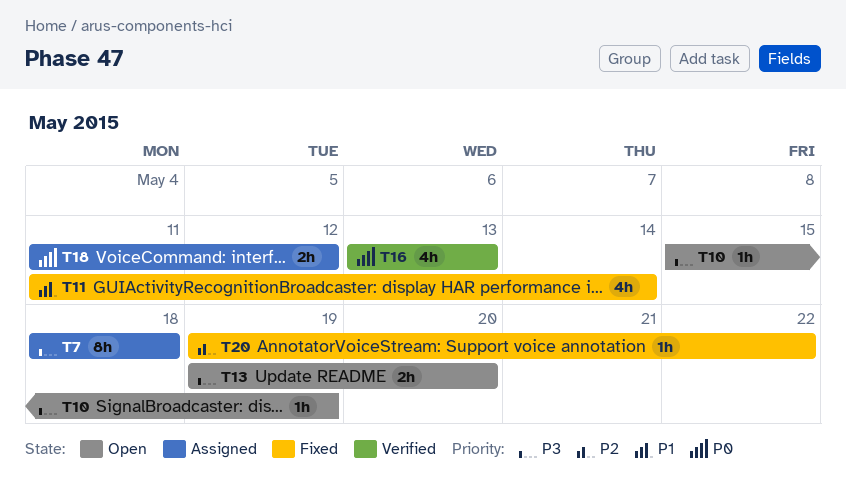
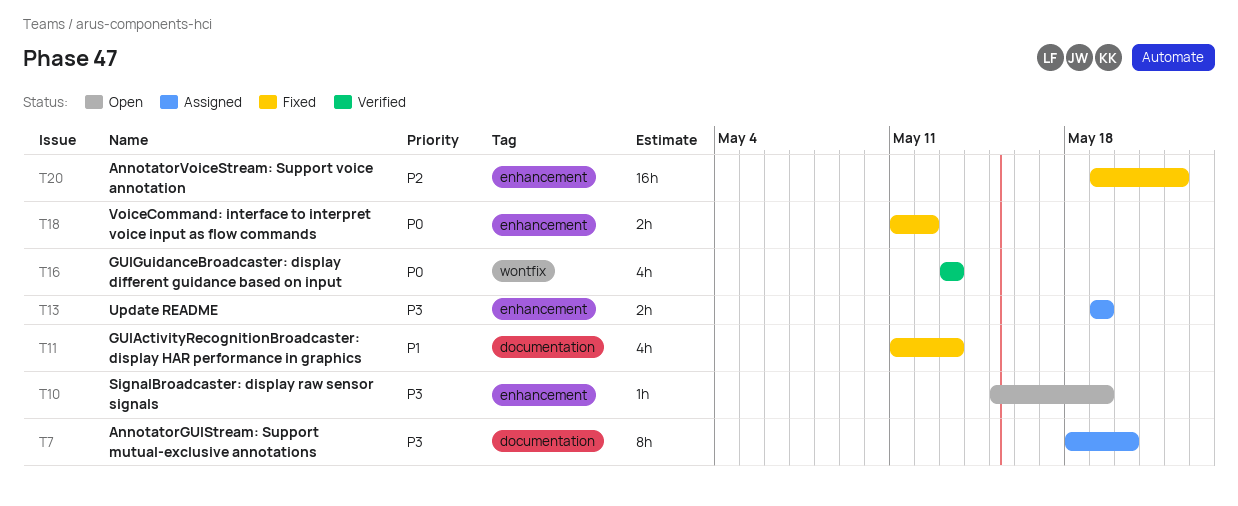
T7, due: May 18 -> May 20
T11, due: May 14 -> May 13
T13, status: Open -> Assigned
T13, due: May 20 -> May 19
T18, status: Assigned -> Fixed
T20, estimate: 1h -> 16h

